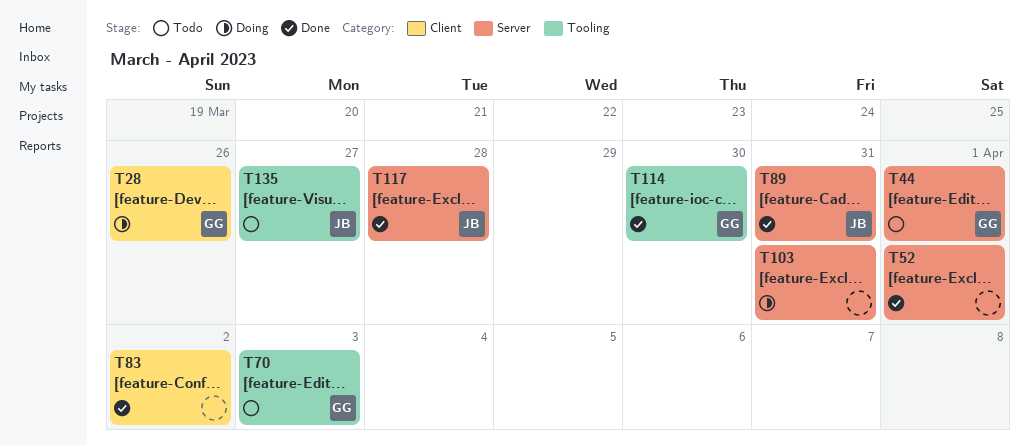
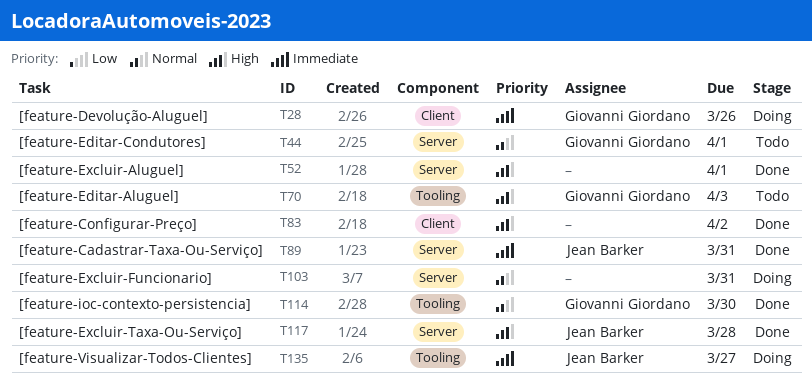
T135, status: Todo -> Doing

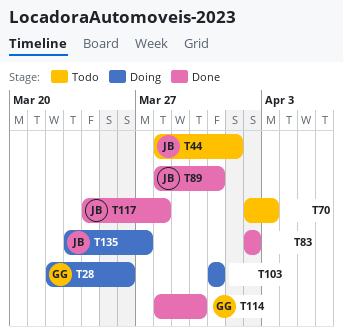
T44, owner: Giovanni Giordano -> Jean Barker
T52: present -> none
T70, owner: Giovanni Giordano -> none

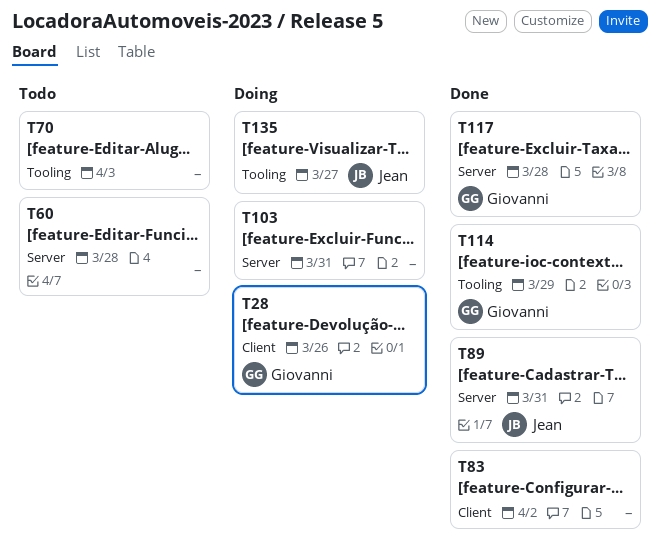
T44: present -> none
T60: none -> present
T114, due: Mar 30 -> Mar 29
T117, owner: Jean -> Giovanni

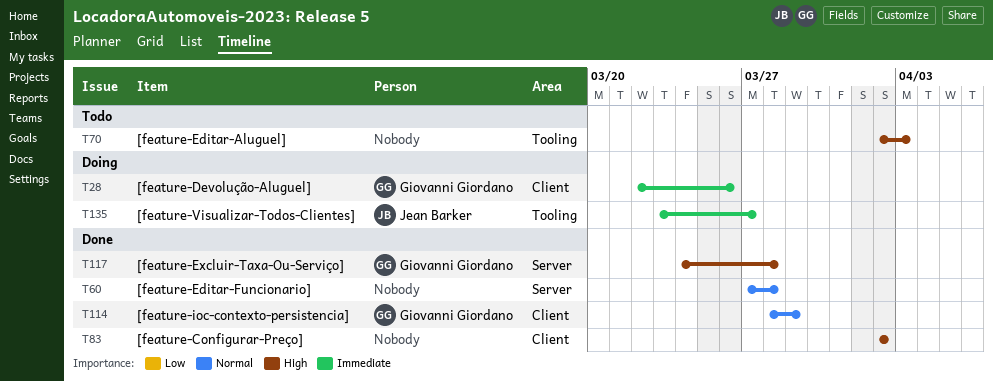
T60, status: Todo -> Done
T89: present -> none
T103: present -> none
T114, label: Tooling -> Client

